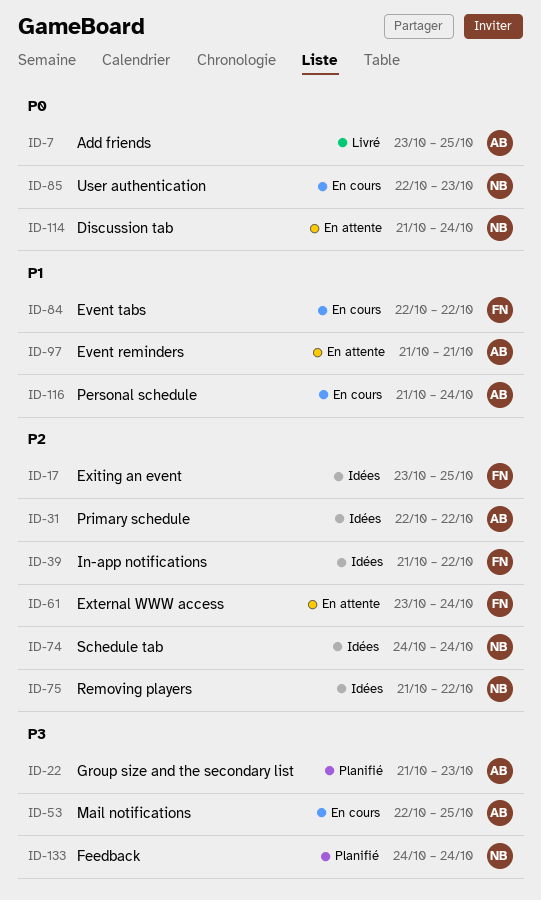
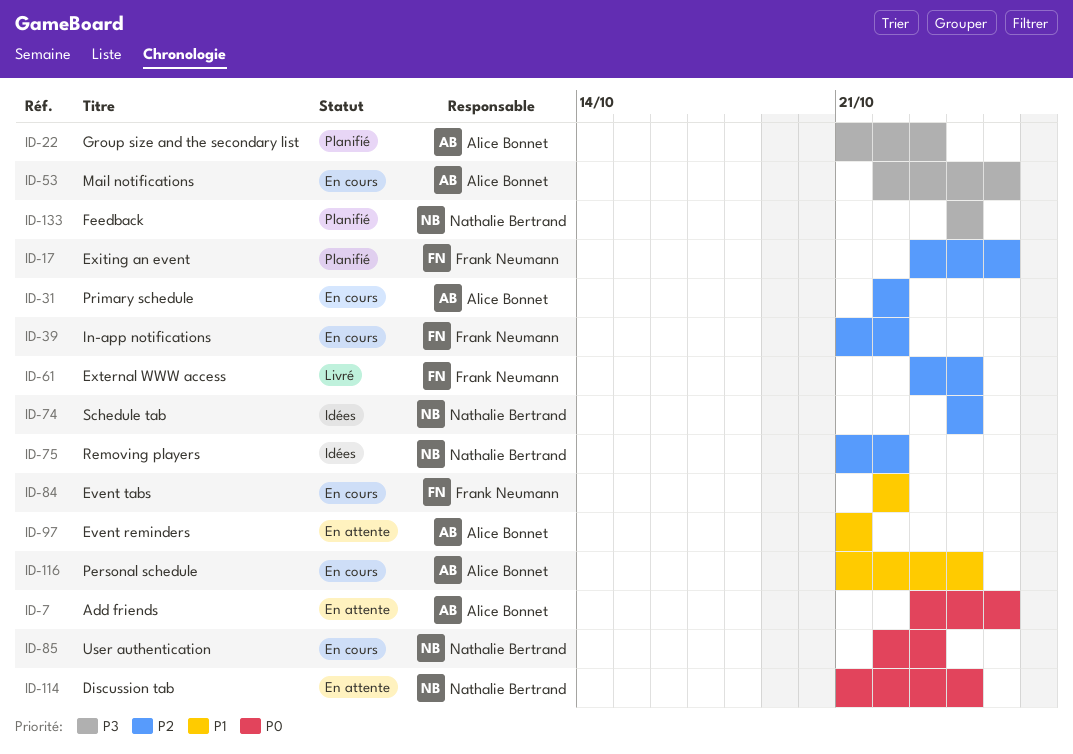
ID-7, status: Livré -> En attente
ID-17, status: Idées -> Planifié
ID-31, status: Idées -> En cours
ID-39, status: Idées -> En cours
ID-61, status: En attente -> Livré

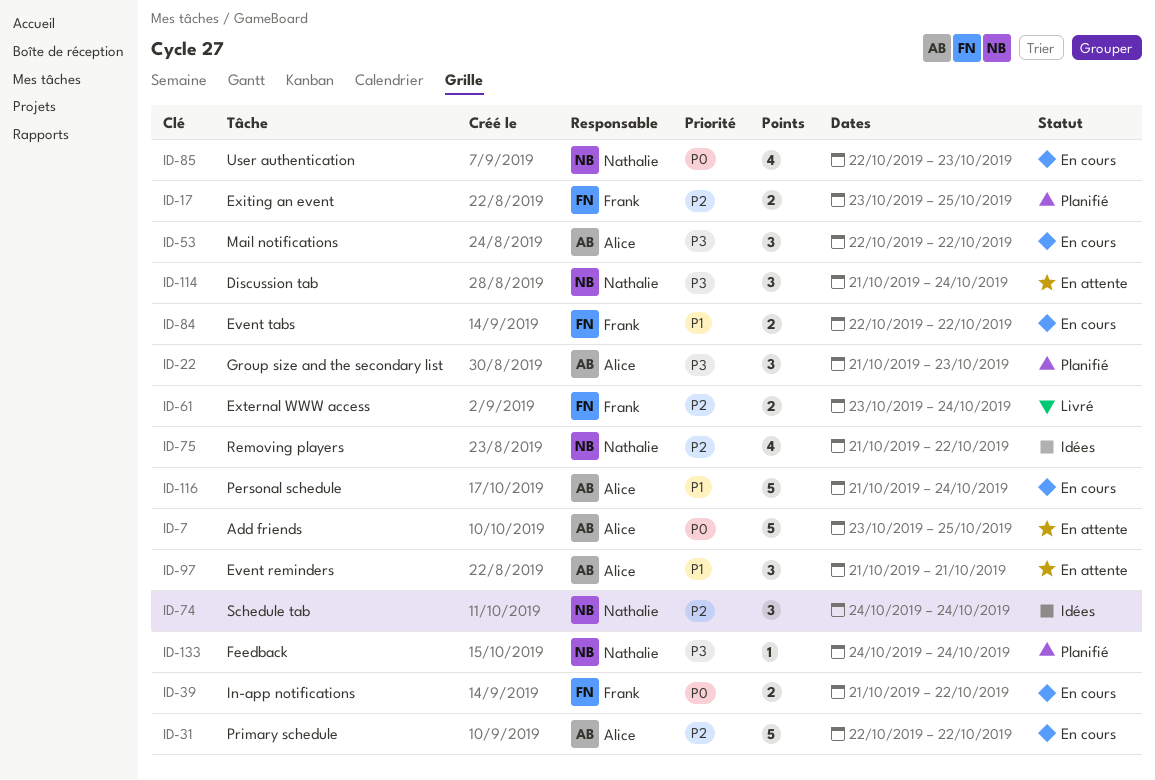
ID-39, priority: P2 -> P0
ID-53, due: Oct 25 -> Oct 22
ID-114, priority: P0 -> P3

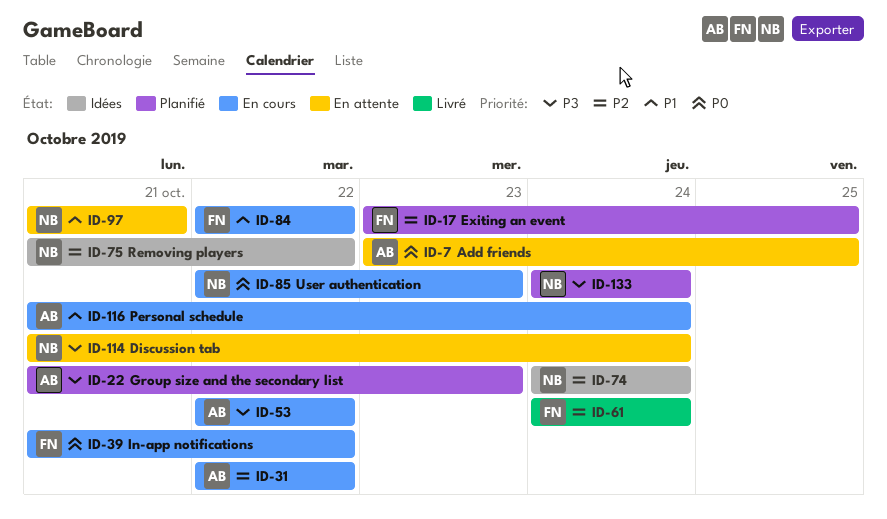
ID-61, start: Oct 23 -> Oct 24
ID-97, owner: Alice -> Nathalie

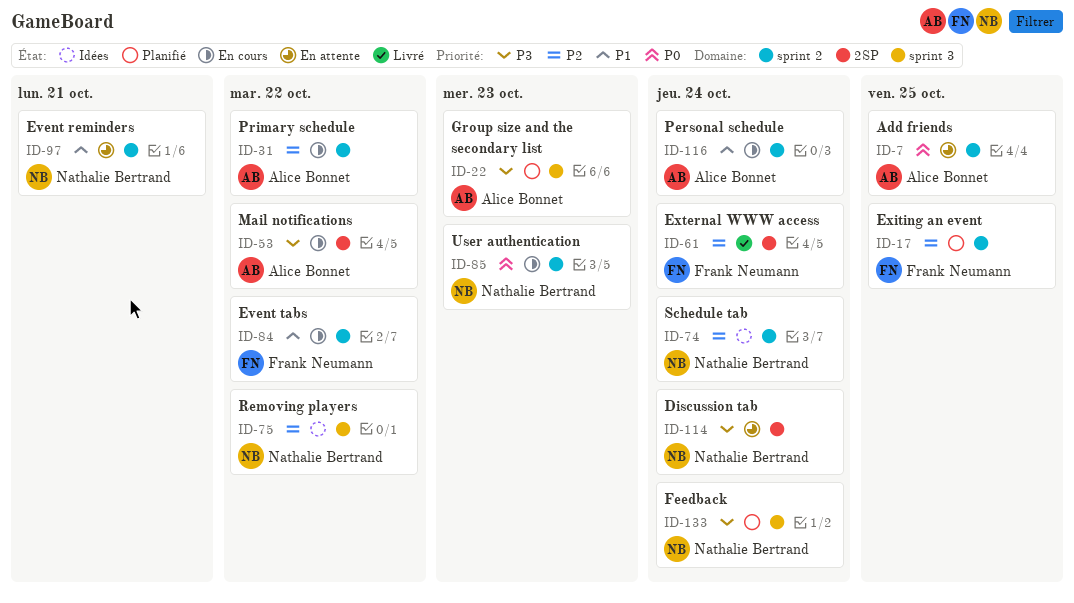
ID-39: present -> none

